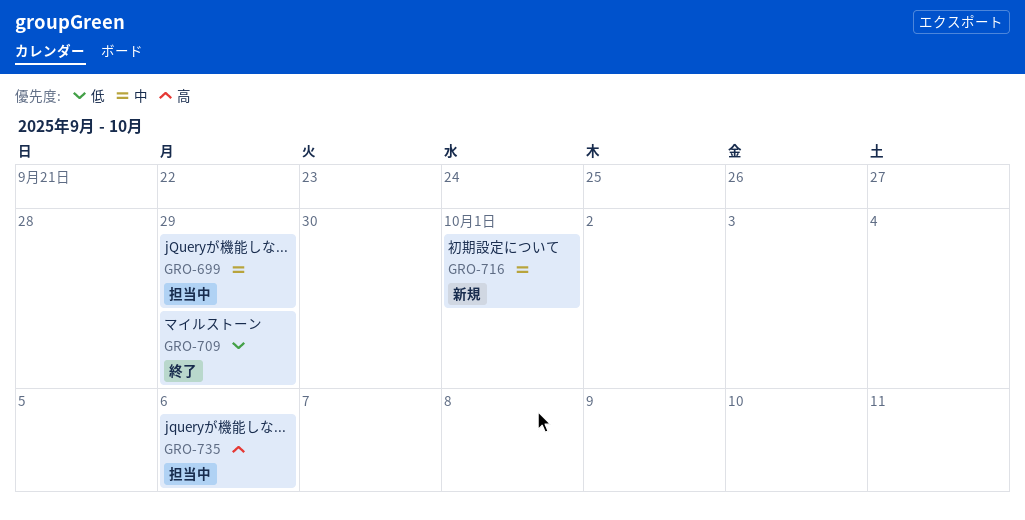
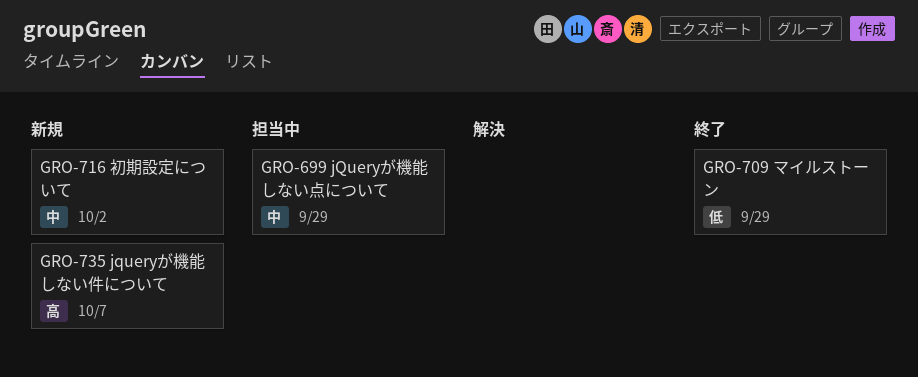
GRO-716, due: Oct 1 -> Oct 2
GRO-735, status: 担当中 -> 新規
GRO-735, due: Oct 6 -> Oct 7

